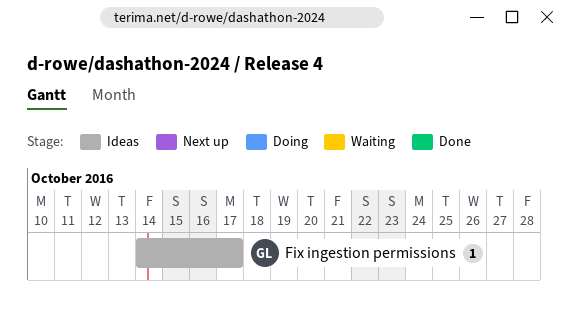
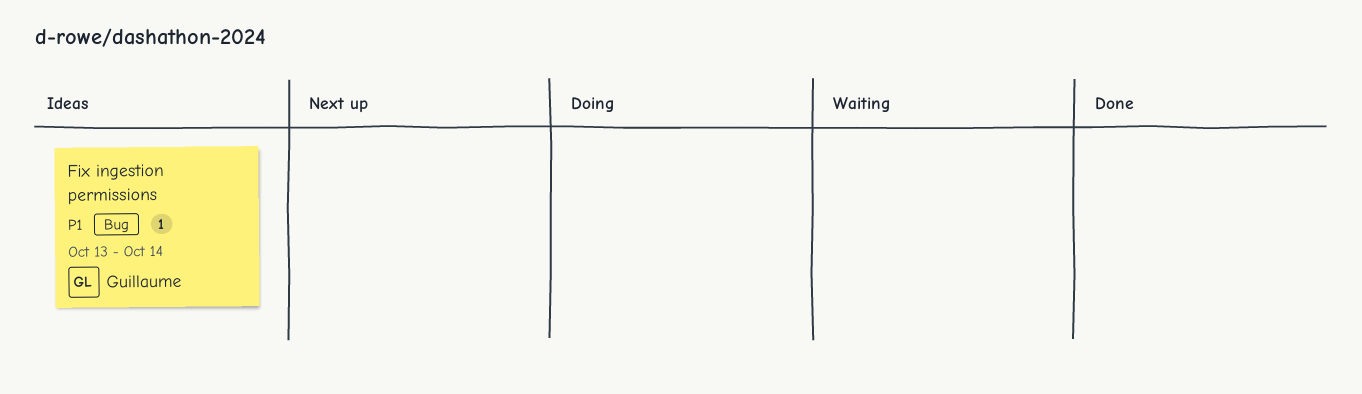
Fix ingestion permissions, start: Oct 14 -> Oct 13
Fix ingestion permissions, due: Oct 17 -> Oct 14

